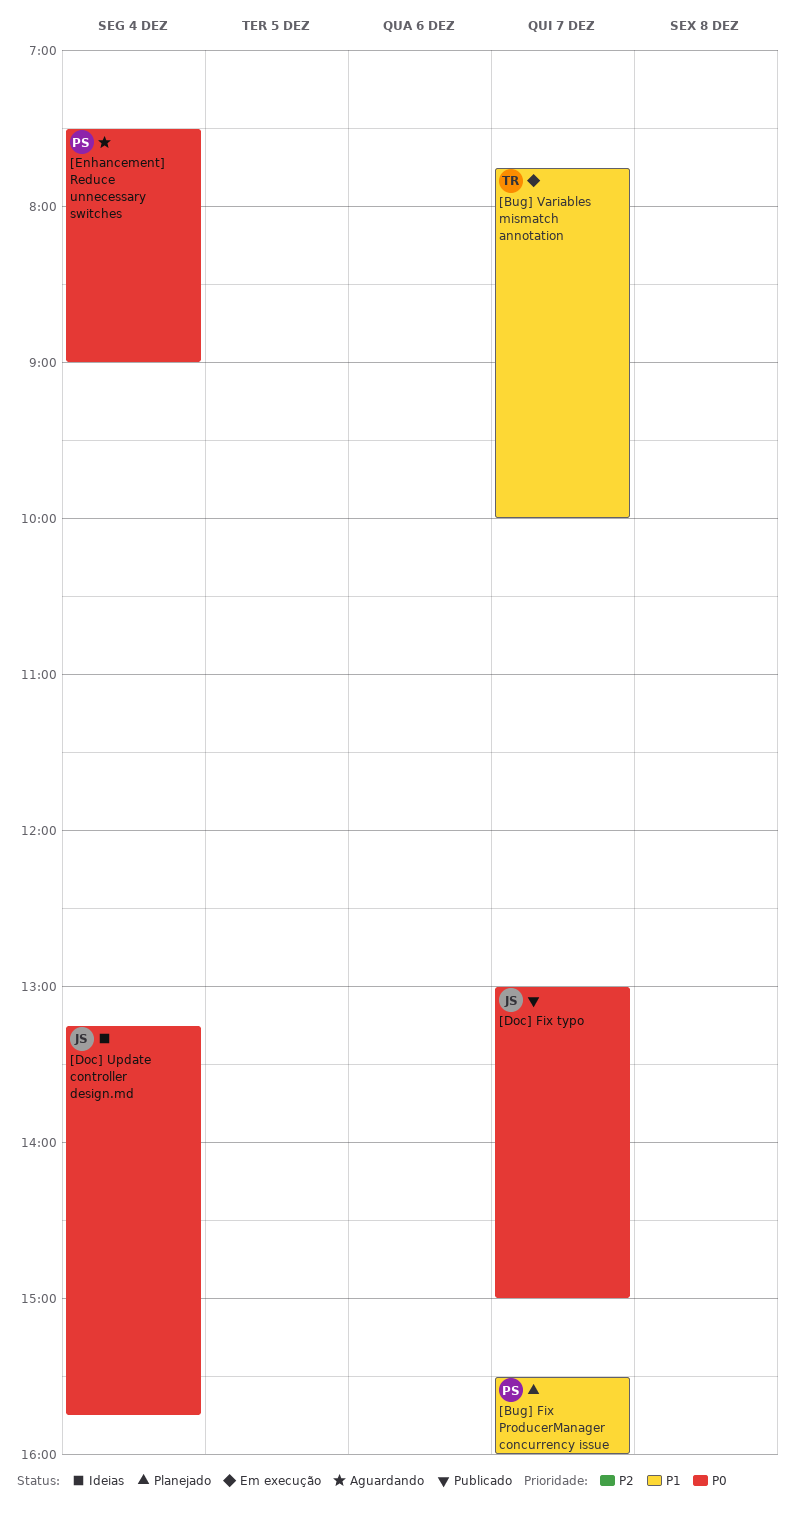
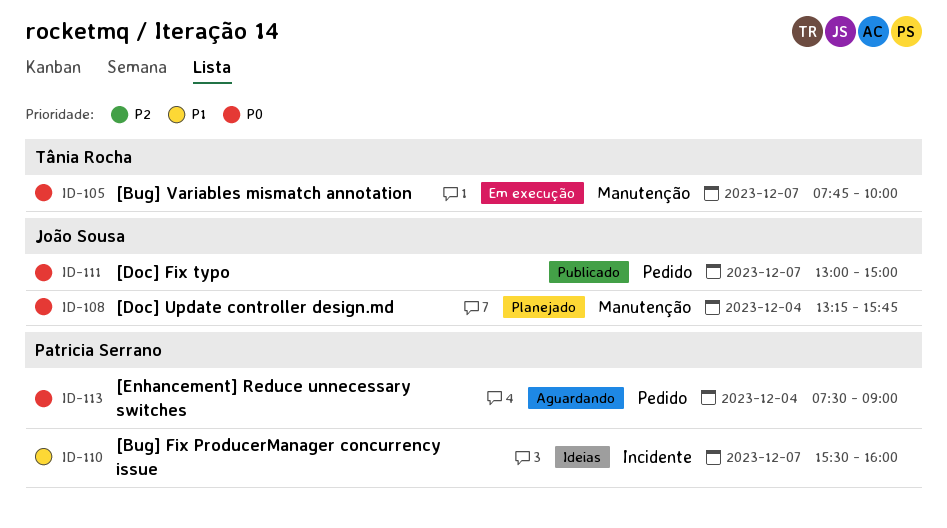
[Bug] Fix ProducerManager concurrency issue, status: Planejado -> Ideias
[Bug] Variables mismatch annotation, priority: P1 -> P0
[Doc] Update controller design.md, status: Ideias -> Planejado

